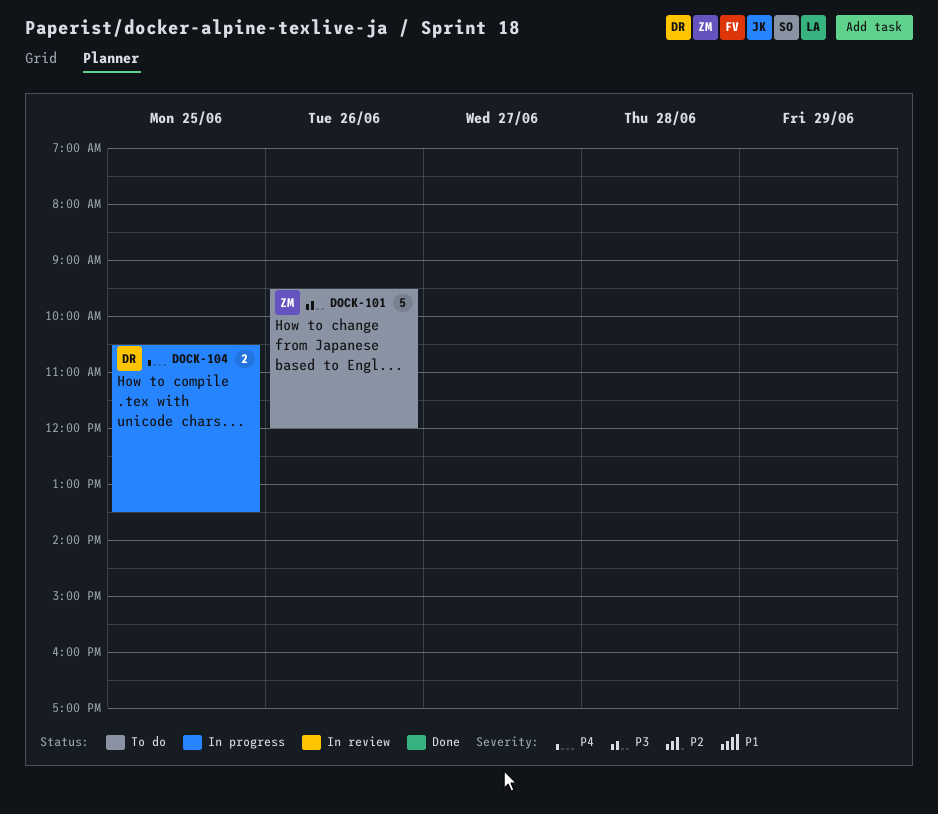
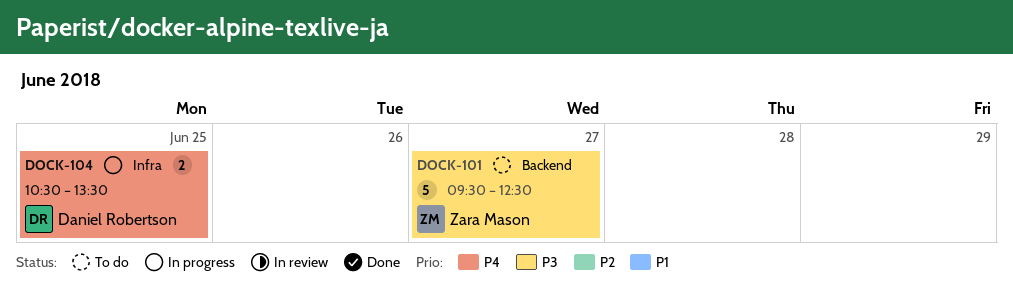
DOCK-101, day: Jun 26 -> Jun 27
DOCK-101, ends: 12:00 -> 12:30

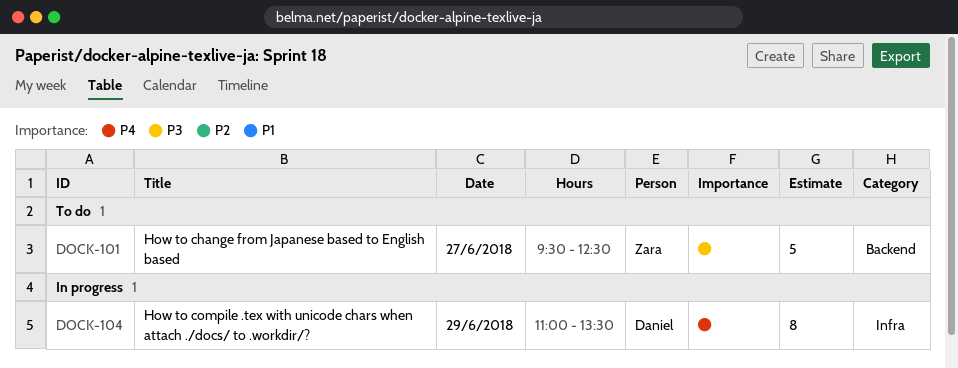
DOCK-104, estimate: 2 -> 8
DOCK-104, day: Jun 25 -> Jun 29
DOCK-104, begins: 10:30 -> 11:00

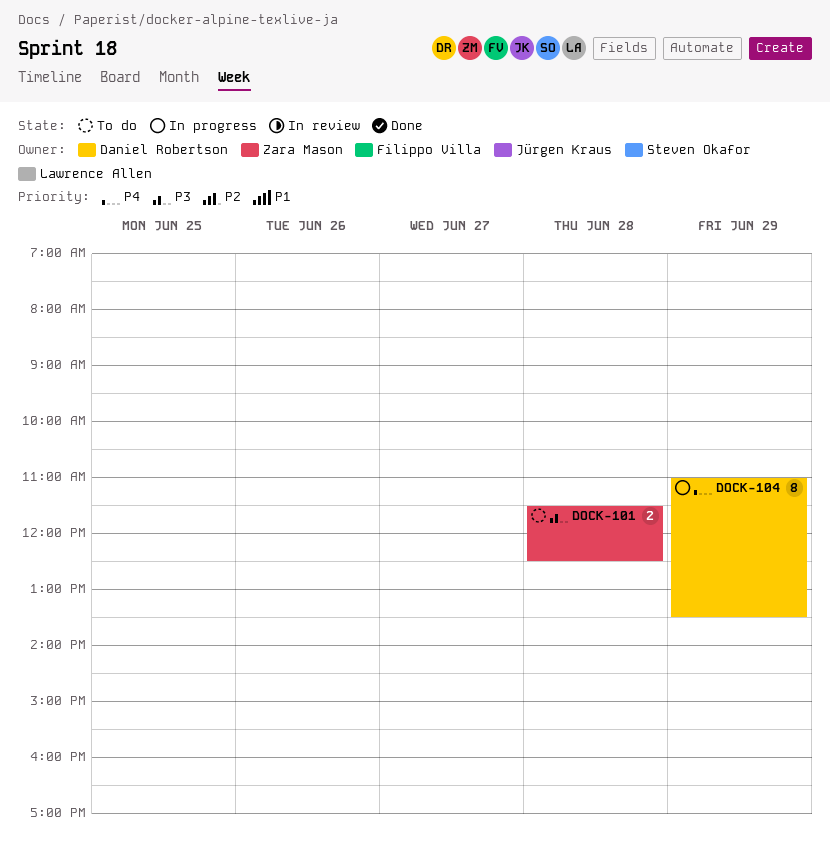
DOCK-101, estimate: 5 -> 2
DOCK-101, day: Jun 27 -> Jun 28
DOCK-101, begins: 09:30 -> 11:30

